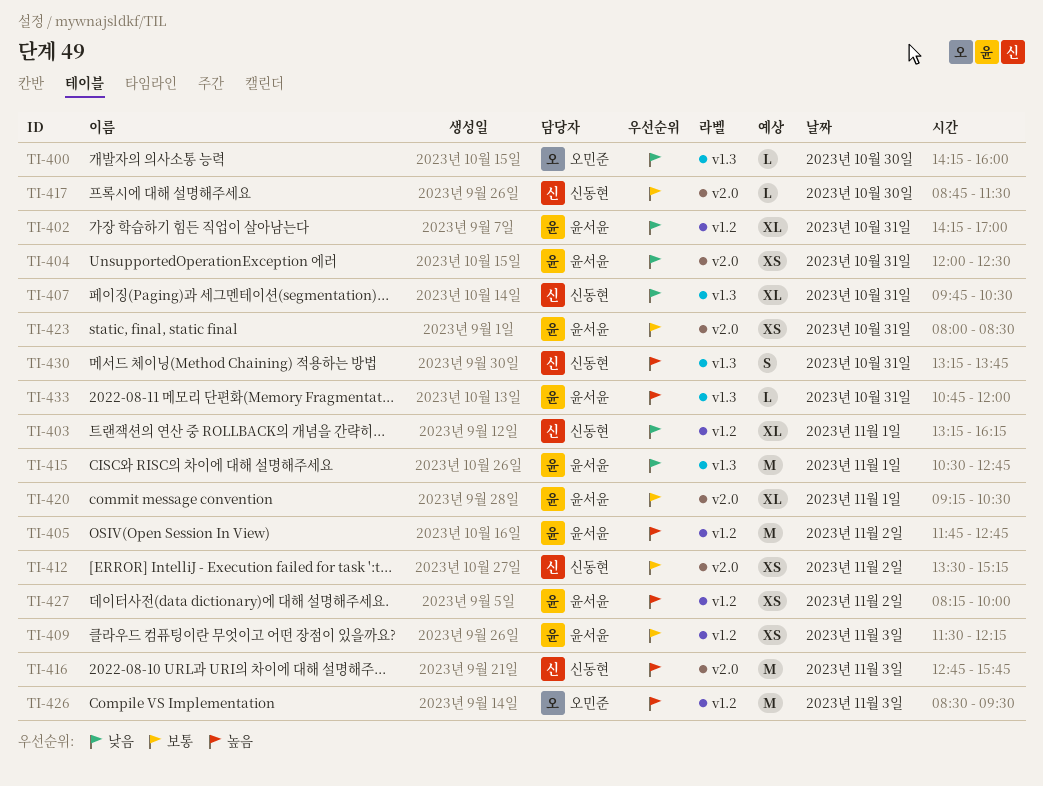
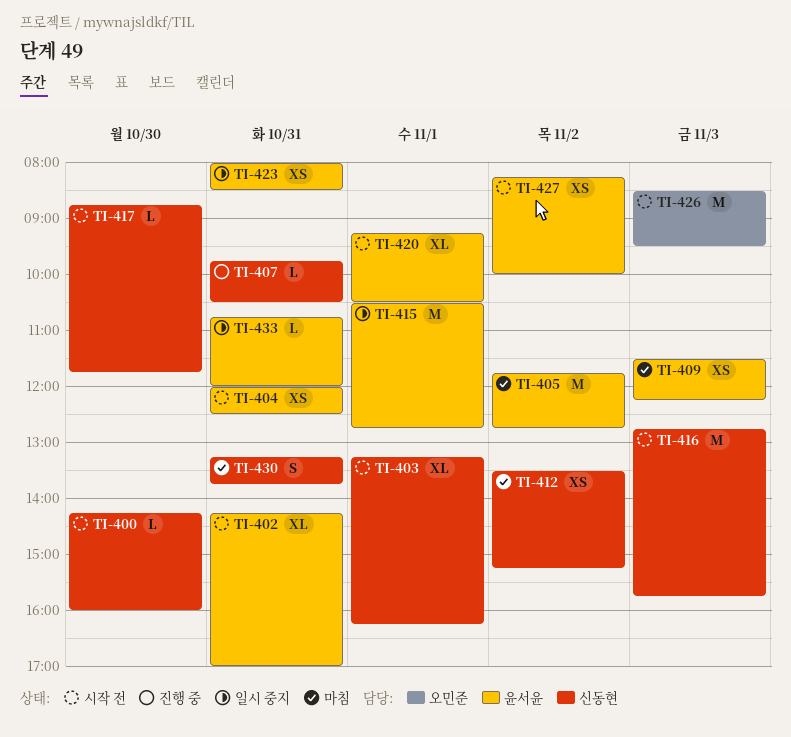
TI-400, owner: 오민준 -> 신동현
TI-407, estimate: XL -> L
TI-417, ends: 11:30 -> 11:45

